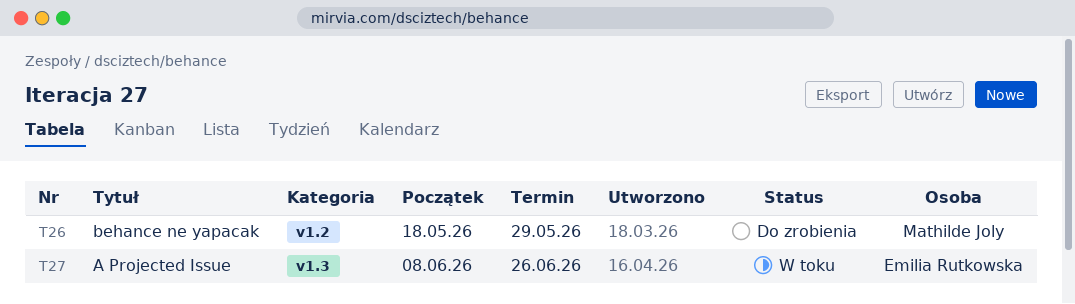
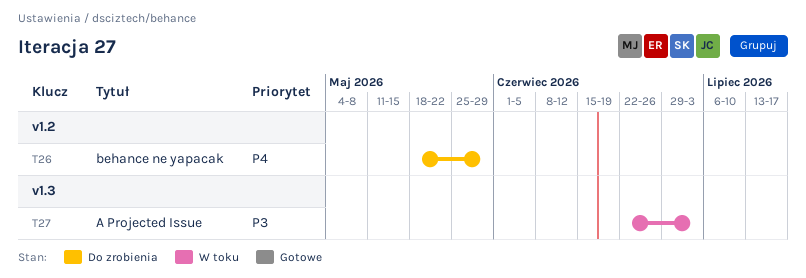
T27, start: Jun 8 -> Jun 22
T27, due: Jun 26 -> Jul 3

